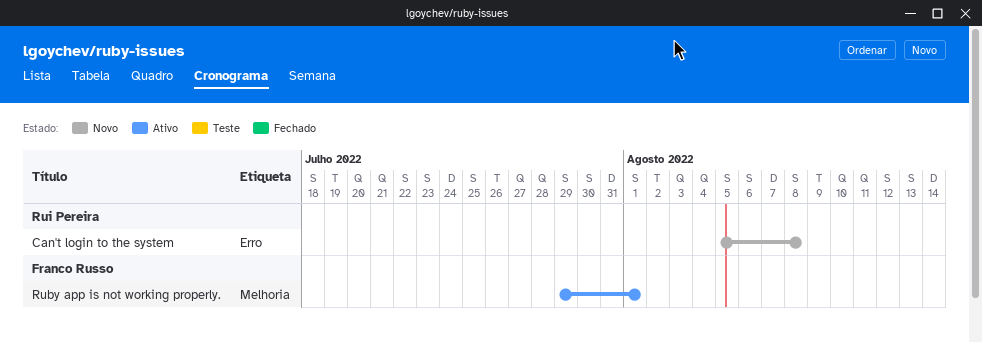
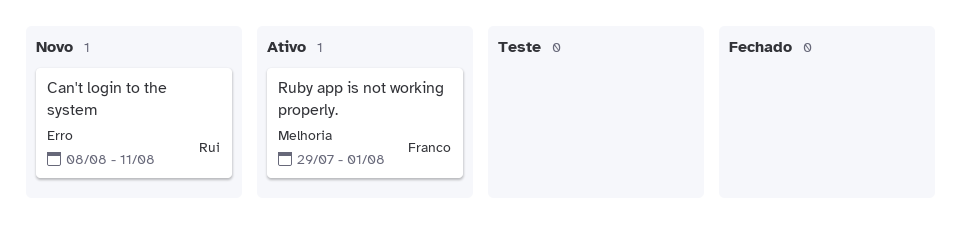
Can't login to the system, start: Aug 5 -> Aug 8
Can't login to the system, due: Aug 8 -> Aug 11

